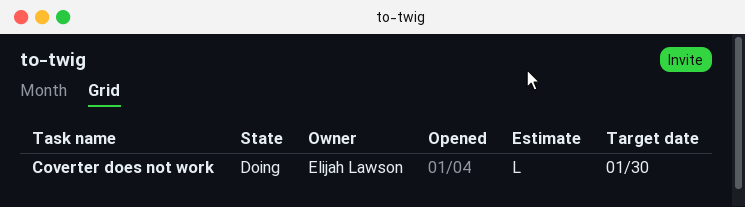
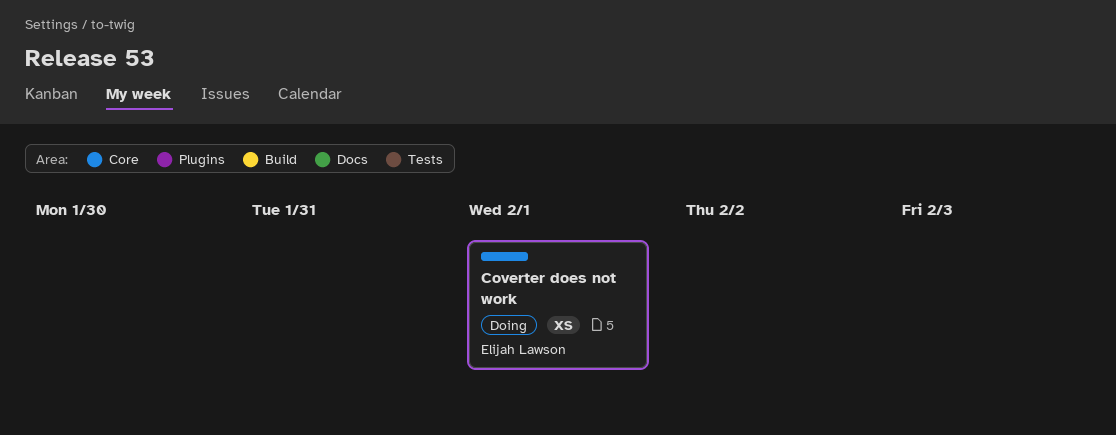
Coverter does not work, estimate: L -> XS
Coverter does not work, due: Jan 30 -> Feb 1

